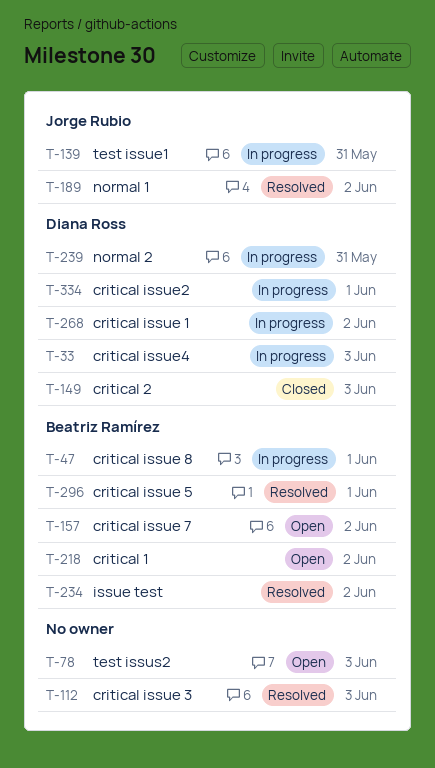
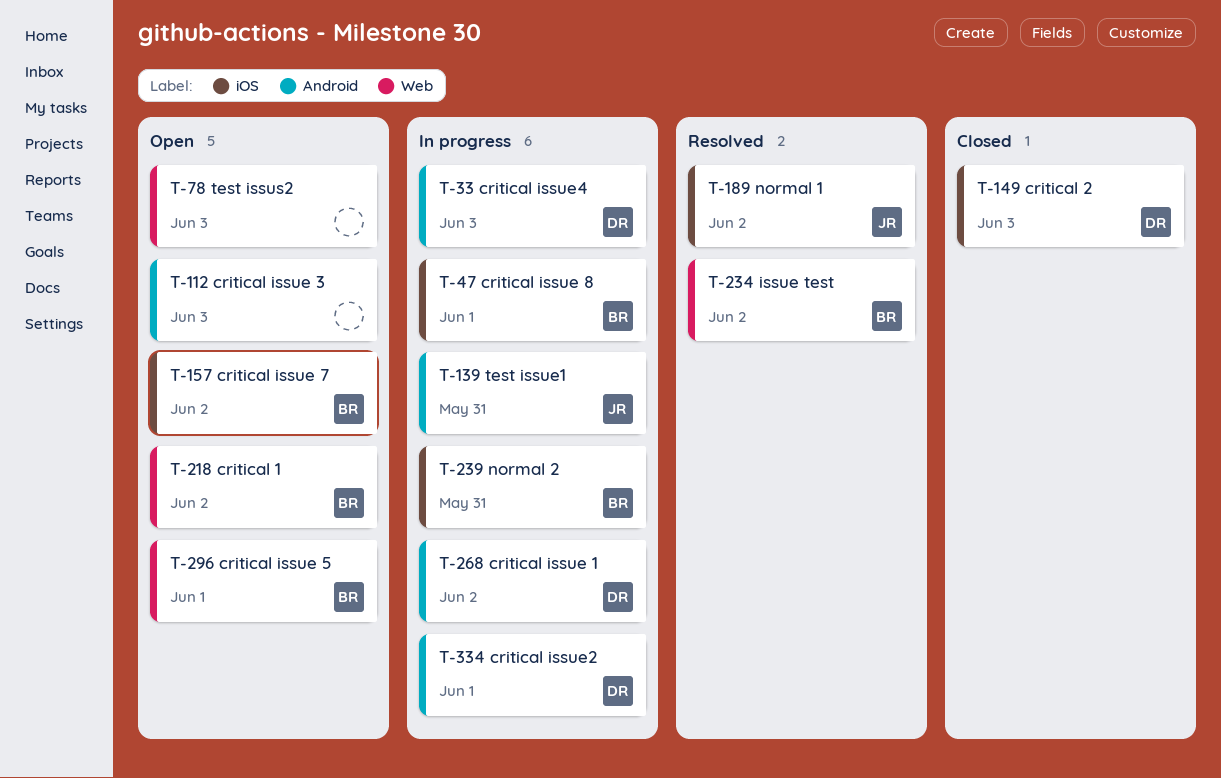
T-112, status: Resolved -> Open
T-239, owner: Diana Ross -> Beatriz Ramírez
T-296, status: Resolved -> Open

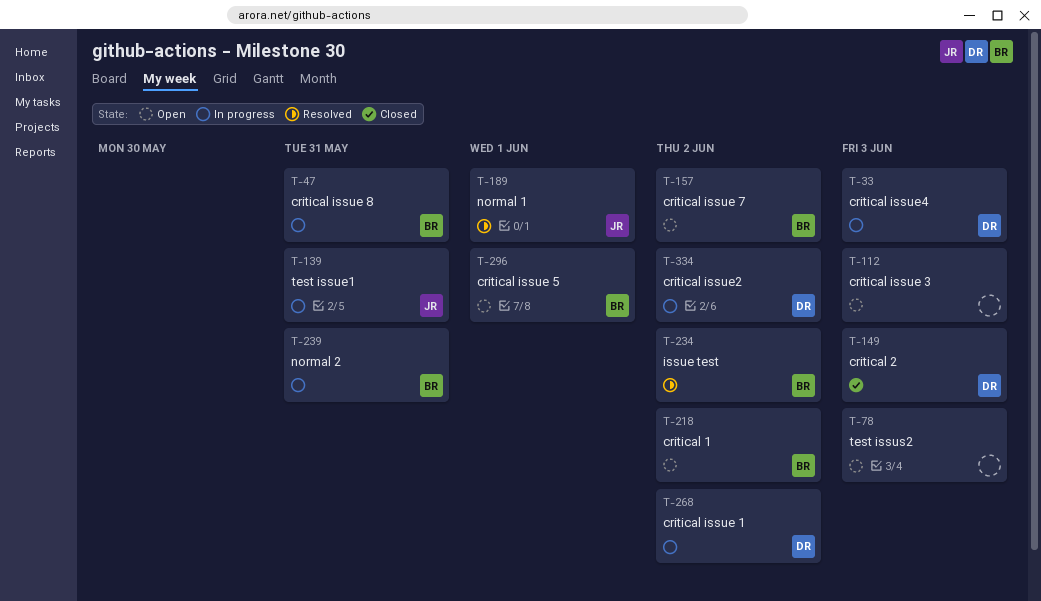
T-47, due: Jun 1 -> May 31
T-189, due: Jun 2 -> Jun 1
T-334, due: Jun 1 -> Jun 2

